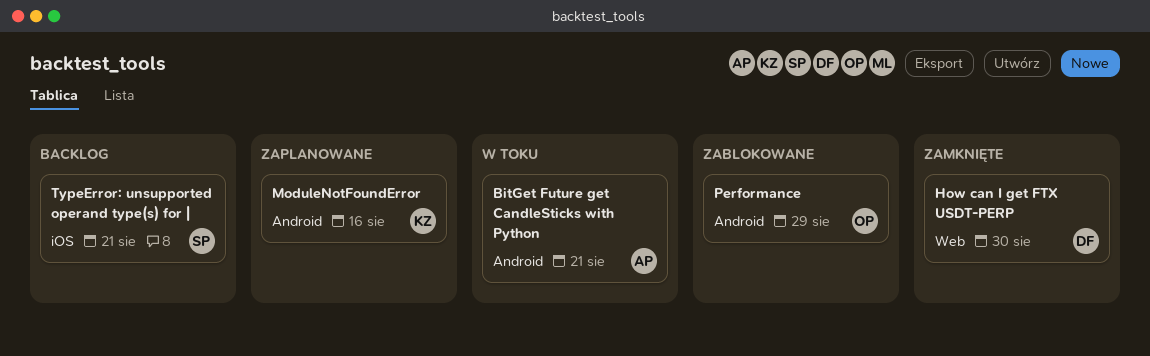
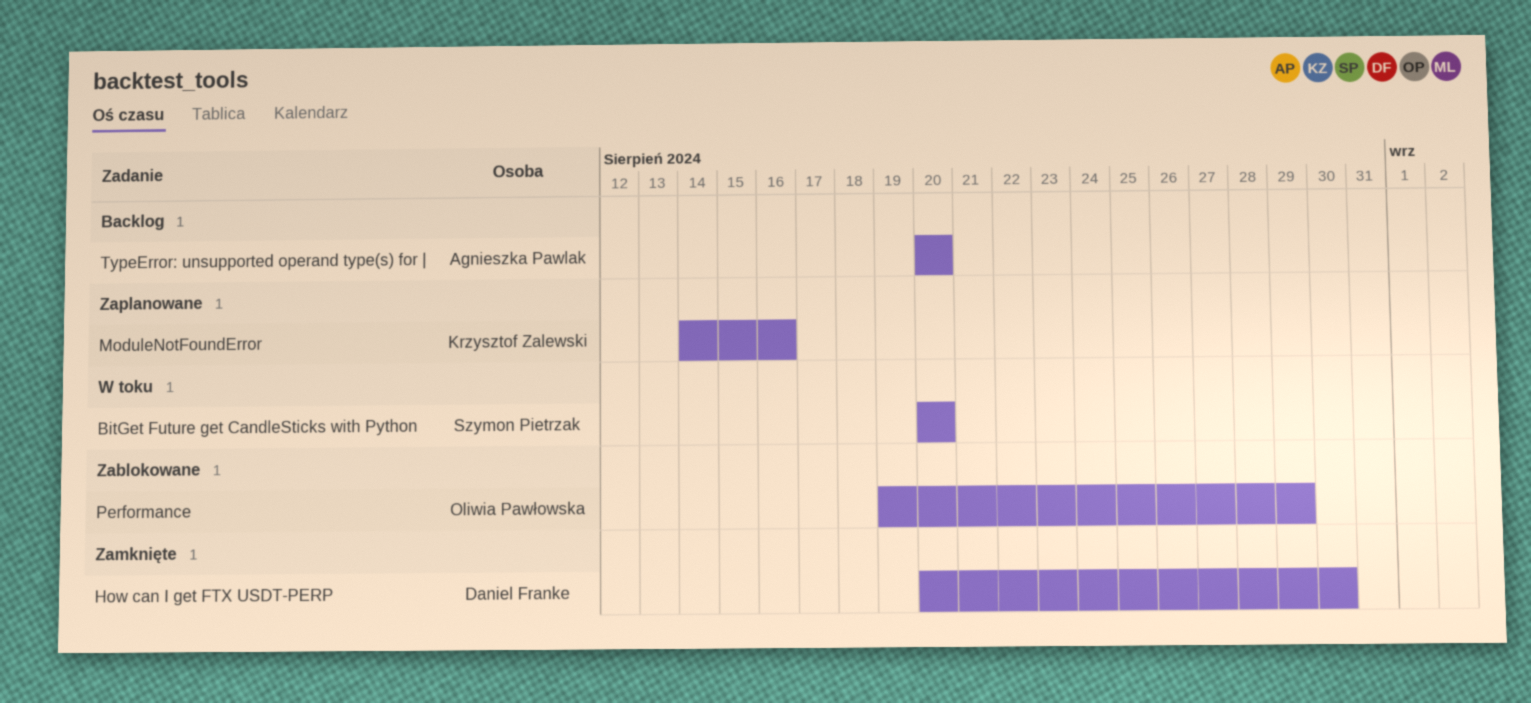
BitGet Future get CandleSticks with Python, owner: Agnieszka Pawlak -> Szymon Pietrzak
BitGet Future get CandleSticks with Python, due: Aug 21 -> Aug 20
TypeError: unsupported operand type(s) for |, owner: Szymon Pietrzak -> Agnieszka Pawlak
TypeError: unsupported operand type(s) for |, due: Aug 21 -> Aug 20

